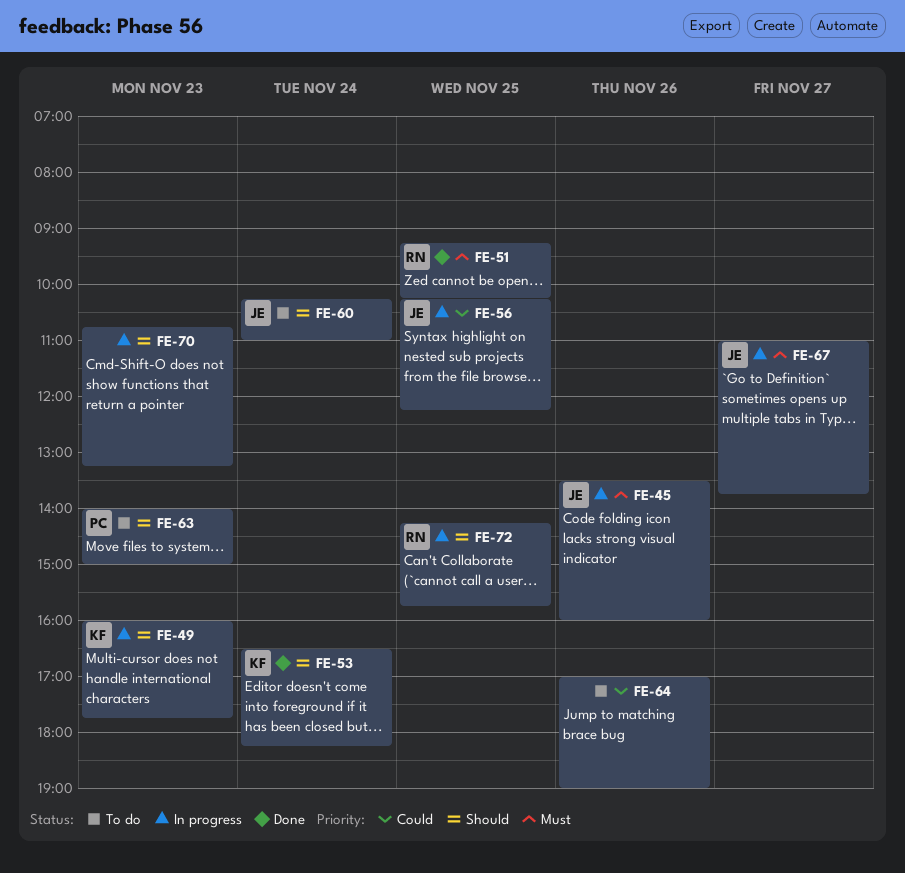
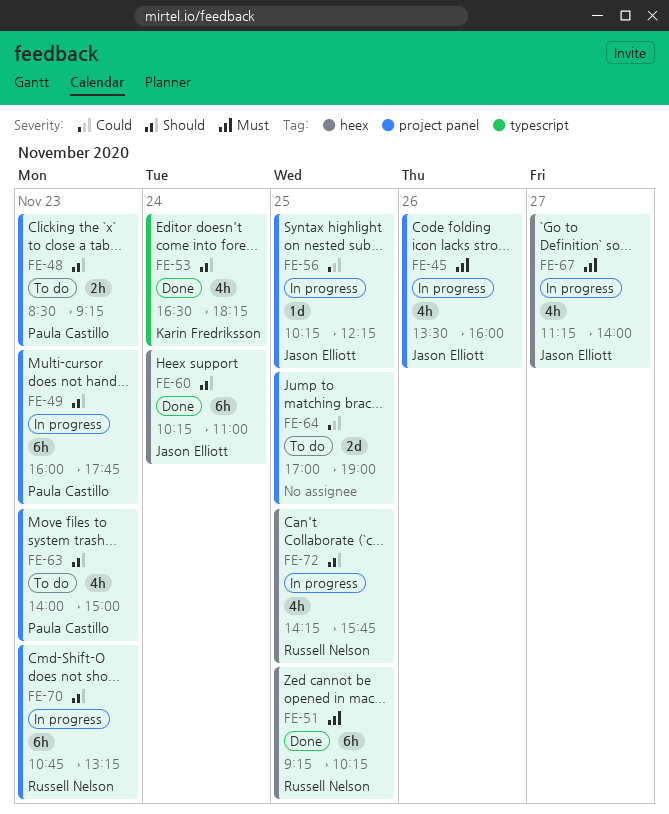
FE-48: none -> present
FE-49, owner: Karin Fredriksson -> Paula Castillo
FE-60, status: To do -> Done
FE-64, day: Nov 26 -> Nov 25
FE-67, begins: 11:00 -> 11:15
FE-67, ends: 13:45 -> 14:00
FE-70, owner: none -> Russell Nelson

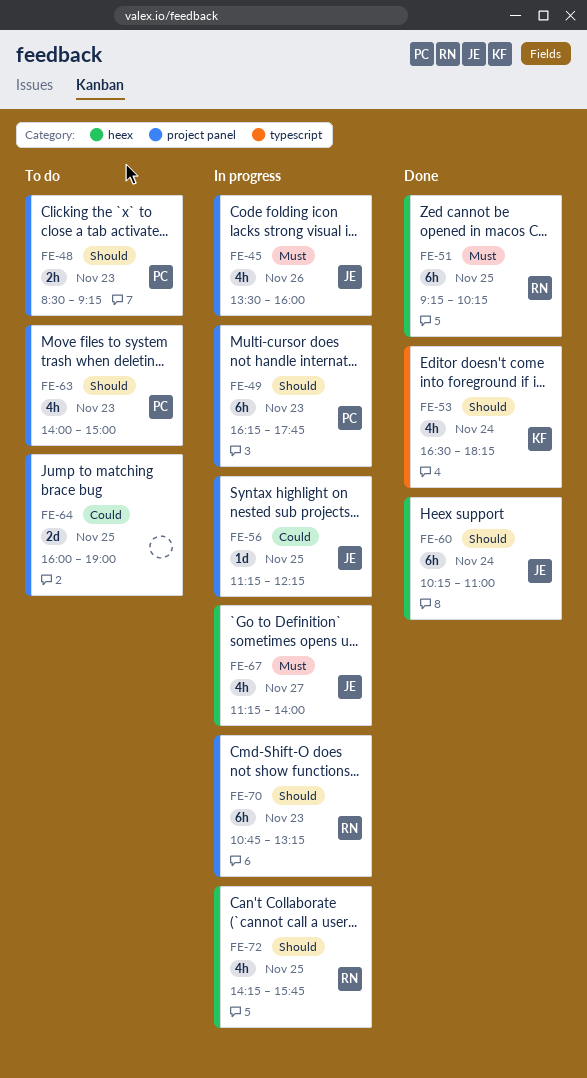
FE-49, begins: 16:00 -> 16:15
FE-56, begins: 10:15 -> 11:15
FE-64, begins: 17:00 -> 16:00

